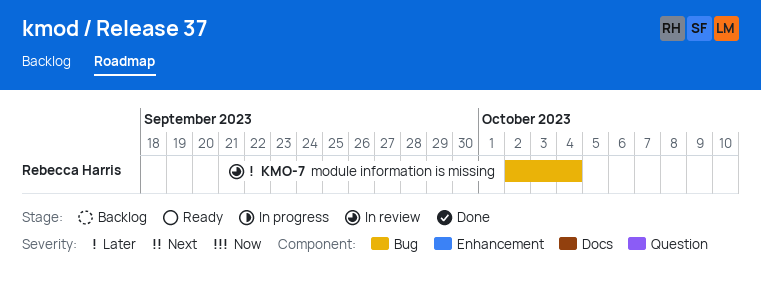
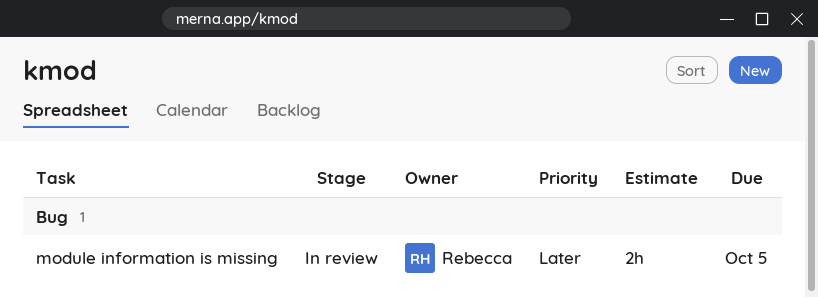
module information is missing, due: Oct 4 -> Oct 5

